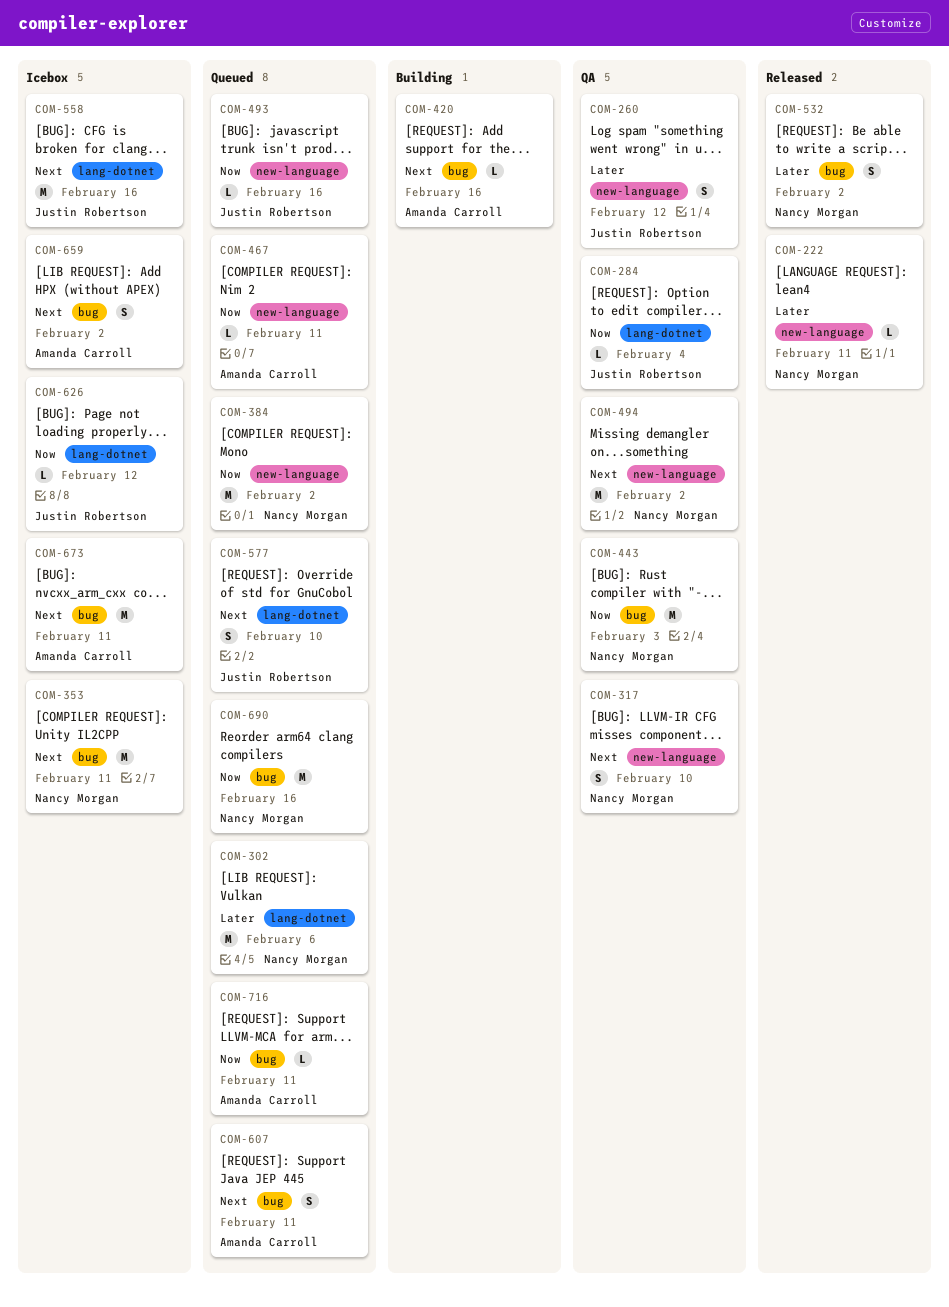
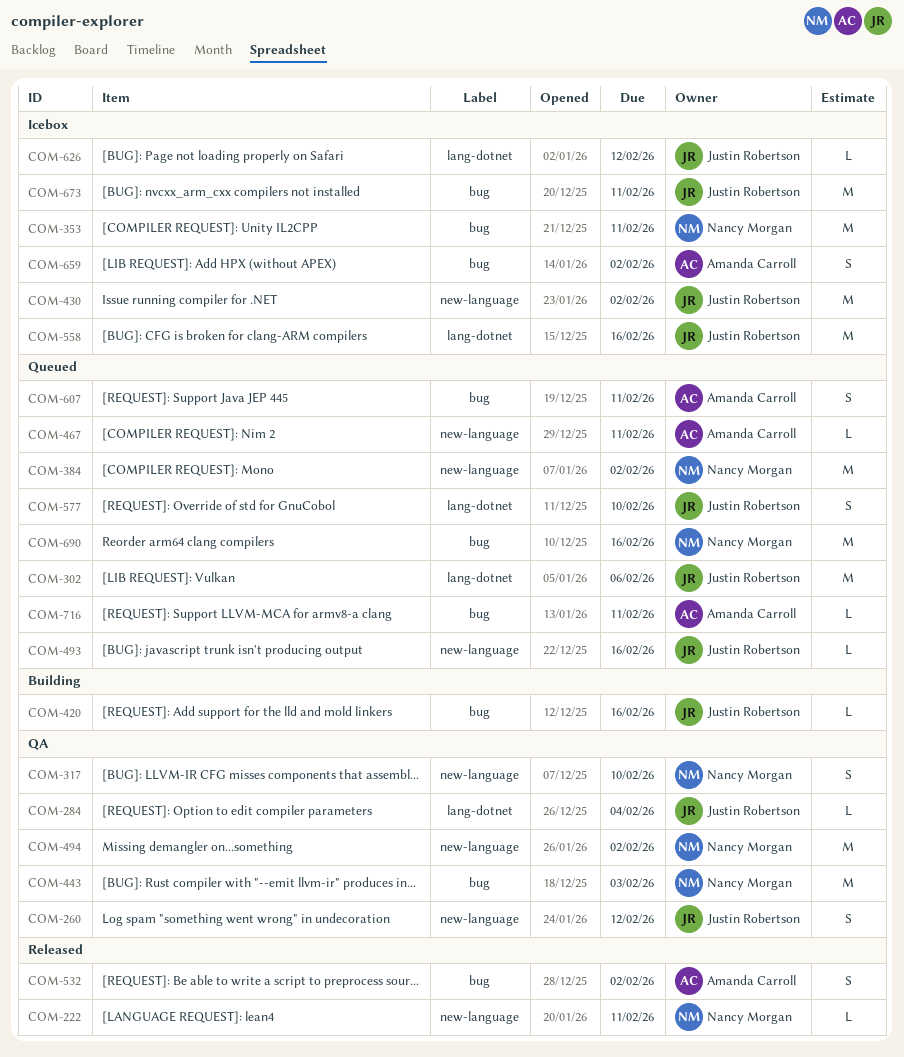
COM-302, owner: Nancy Morgan -> Justin Robertson
COM-420, owner: Amanda Carroll -> Justin Robertson
COM-430: none -> present
COM-532, owner: Nancy Morgan -> Amanda Carroll
COM-673, owner: Amanda Carroll -> Justin Robertson

